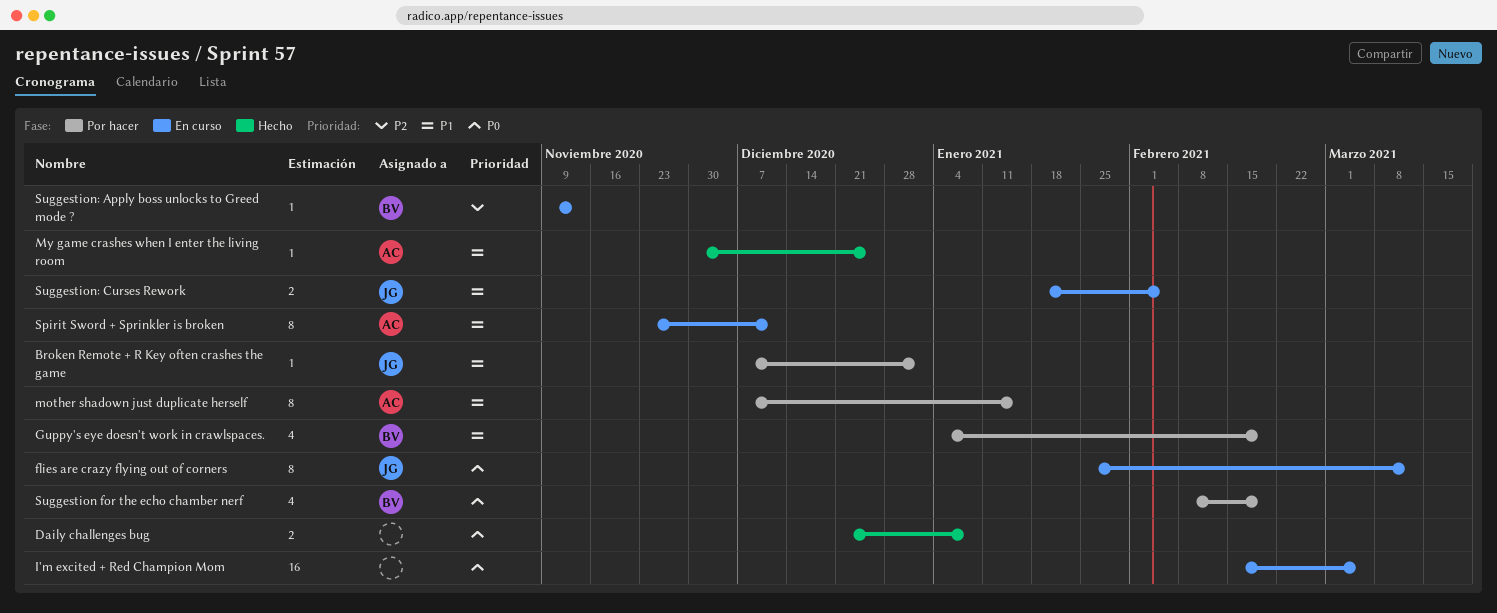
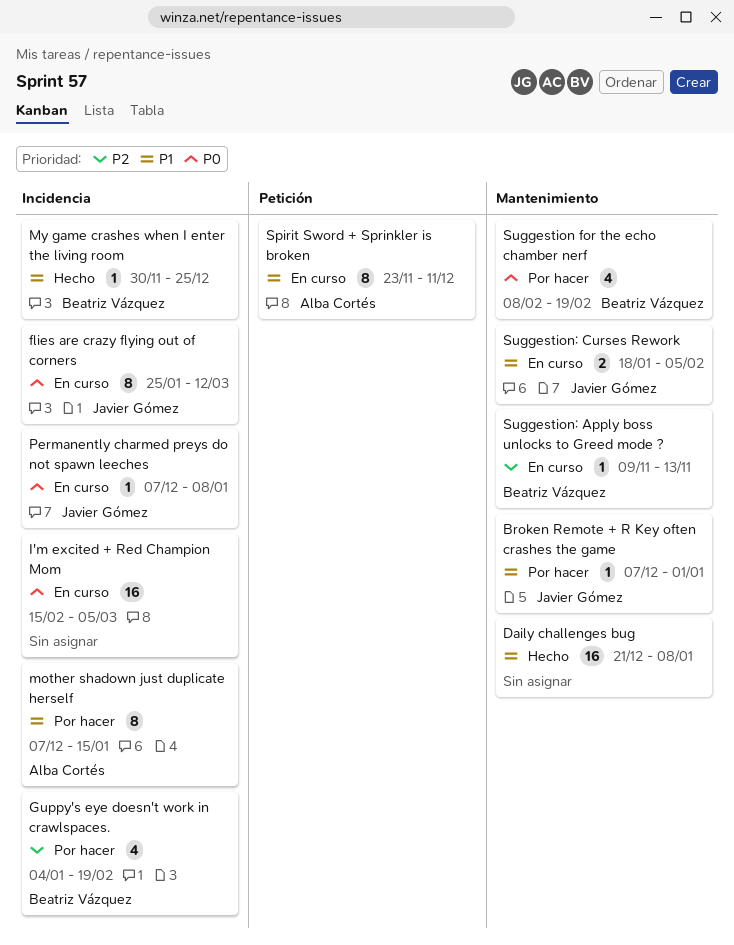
Daily challenges bug, priority: P0 -> P1
Daily challenges bug, estimate: 2 -> 16
Guppy's eye doesn't work in crawlspaces., priority: P1 -> P2
My game crashes when I enter the living room, owner: Alba Cortés -> Beatriz Vázquez
Permanently charmed preys do not spawn leeches: none -> present

